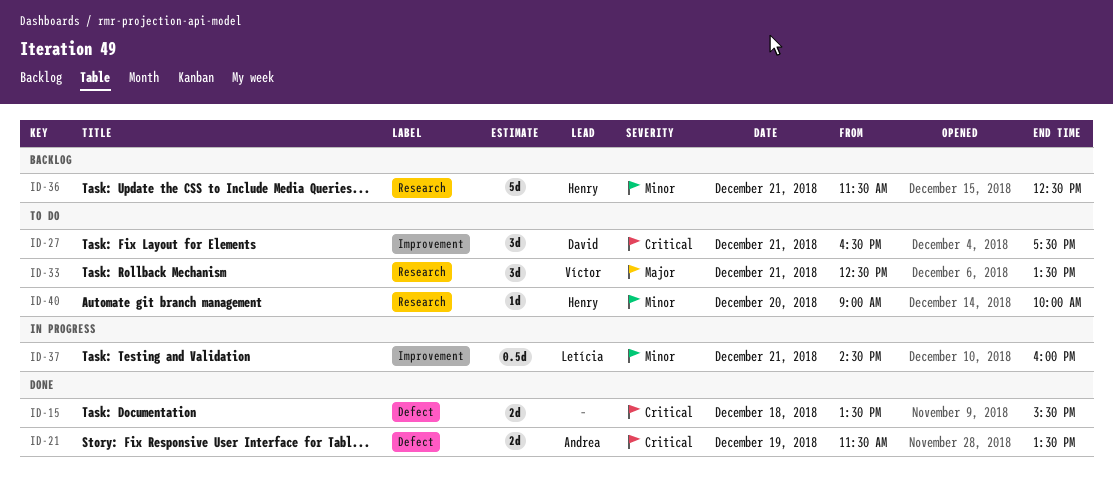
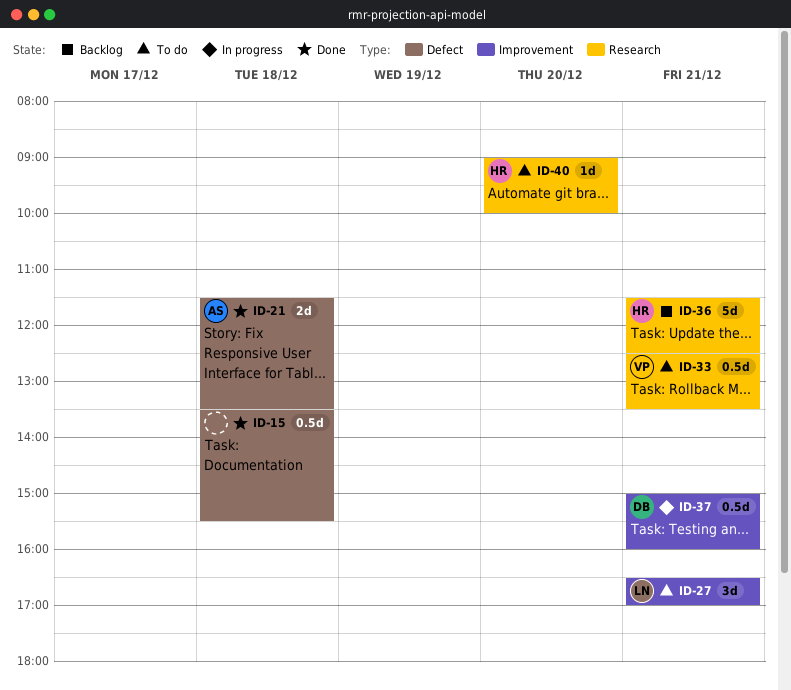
ID-15, estimate: 2d -> 0.5d
ID-21, day: Dec 19 -> Dec 18
ID-27, owner: David -> Letícia
ID-27, ends: 17:30 -> 17:00
ID-33, estimate: 3d -> 0.5d
ID-37, owner: Letícia -> David
ID-37, begins: 14:30 -> 15:00

